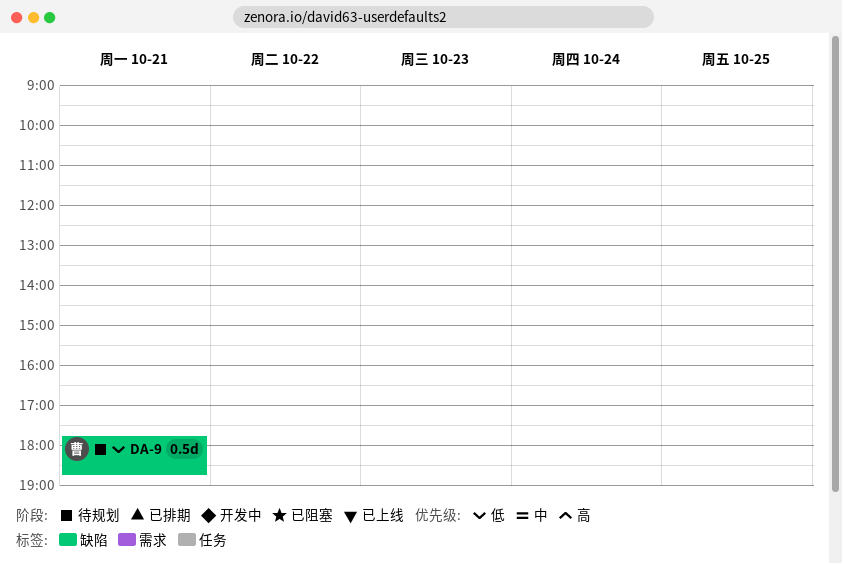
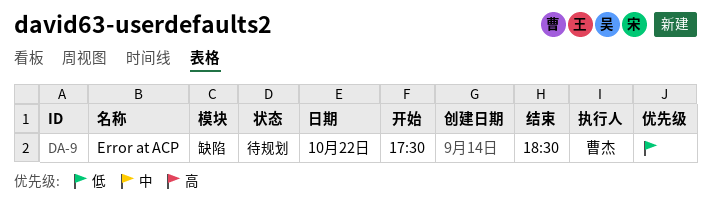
DA-9, day: Oct 21 -> Oct 22
DA-9, begins: 17:45 -> 17:30
DA-9, ends: 18:45 -> 18:30

